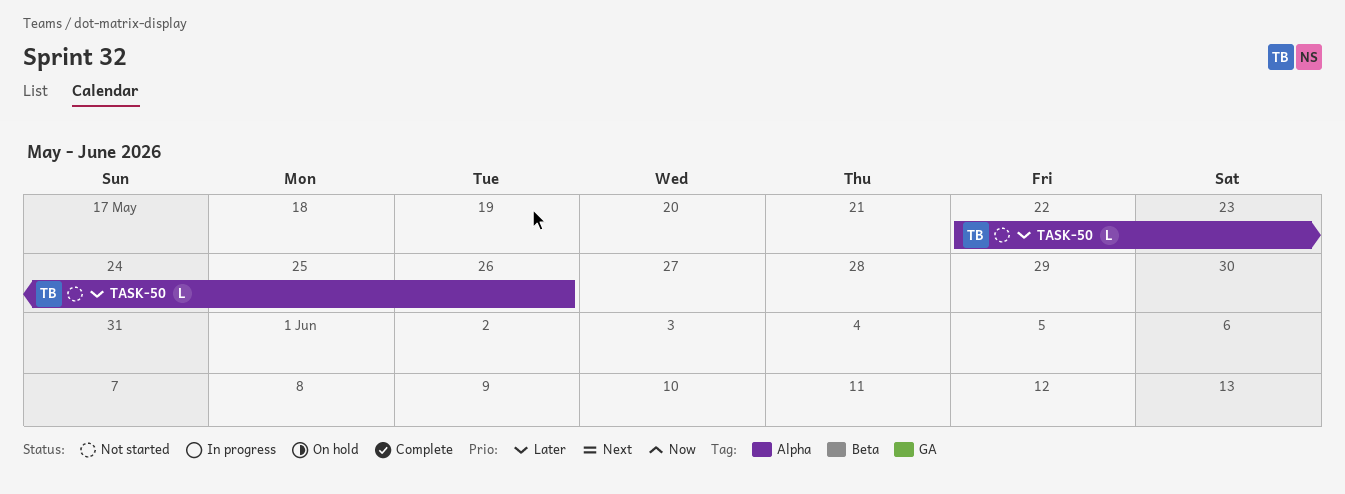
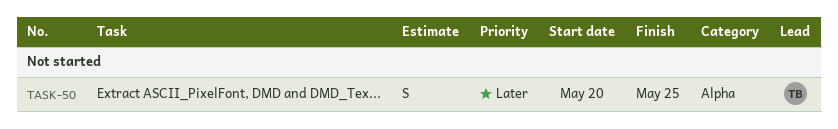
TASK-50, estimate: L -> S
TASK-50, start: May 22 -> May 20
TASK-50, due: May 26 -> May 25

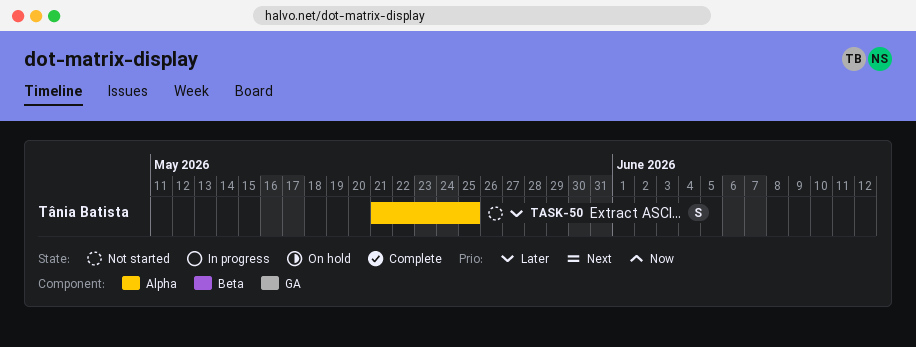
TASK-50, start: May 20 -> May 21

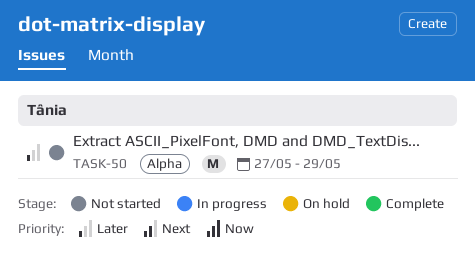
TASK-50, estimate: S -> M
TASK-50, start: May 21 -> May 27
TASK-50, due: May 25 -> May 29

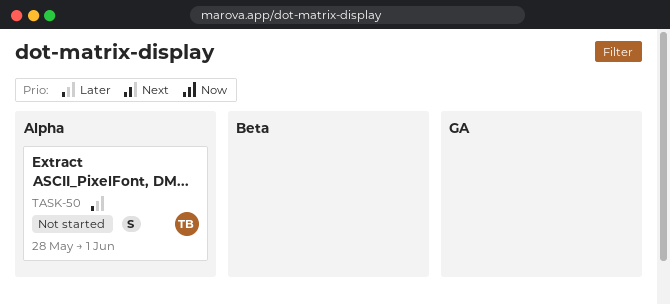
TASK-50, estimate: M -> S
TASK-50, start: May 27 -> May 28
TASK-50, due: May 29 -> Jun 1

